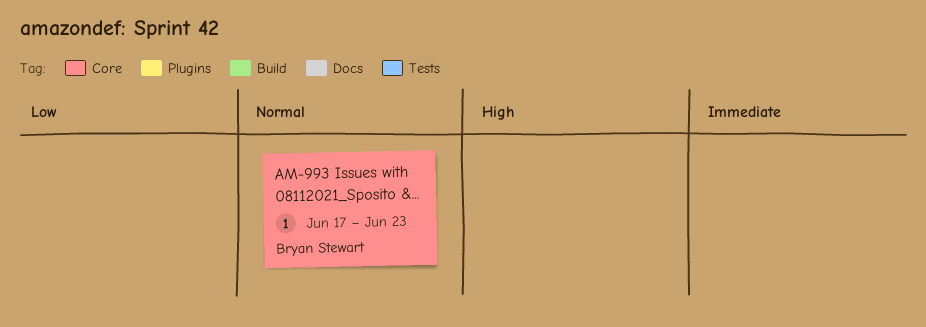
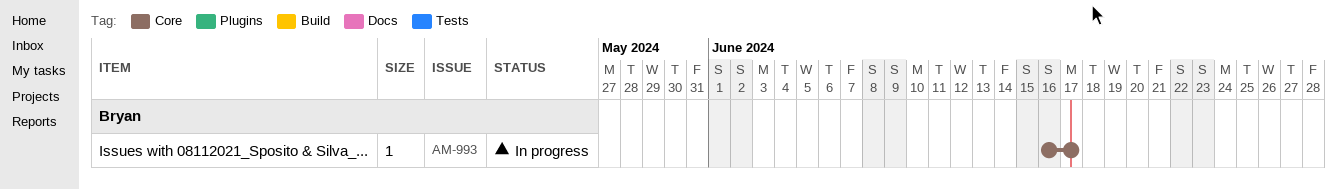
AM-993, start: Jun 17 -> Jun 16
AM-993, due: Jun 23 -> Jun 17

